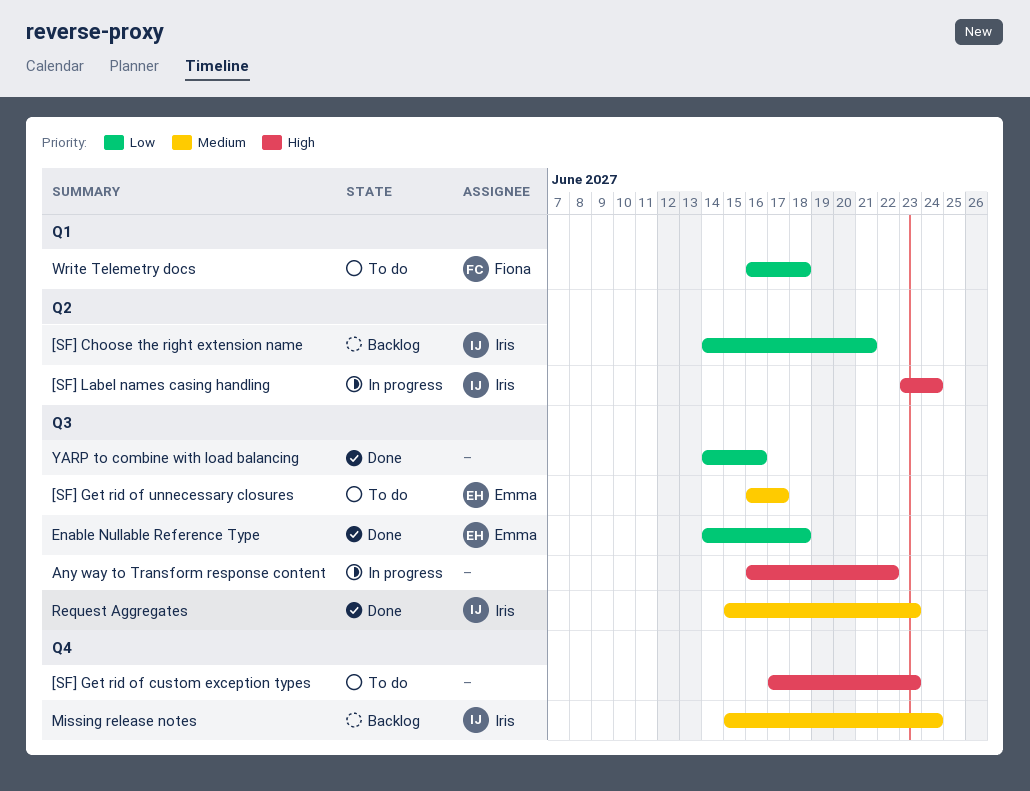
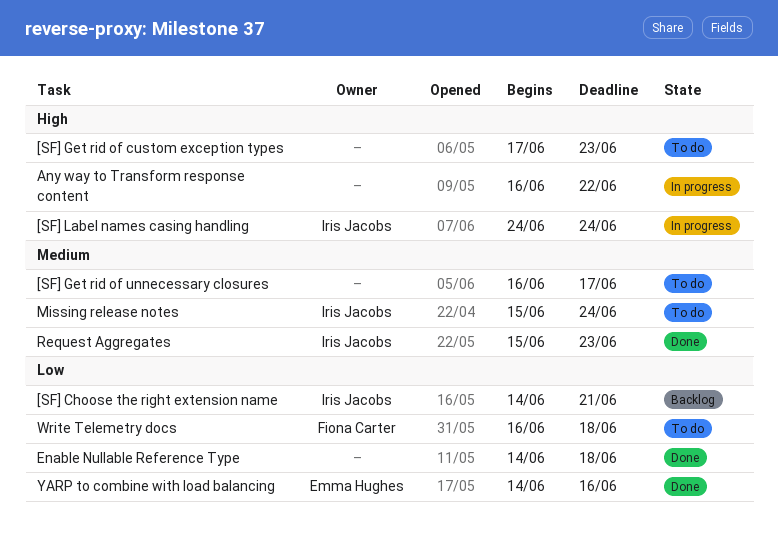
[SF] Get rid of unnecessary closures, owner: Emma Hughes -> none
[SF] Label names casing handling, start: Jun 23 -> Jun 24
Enable Nullable Reference Type, owner: Emma Hughes -> none
Missing release notes, status: Backlog -> To do
YARP to combine with load balancing, owner: none -> Emma Hughes

